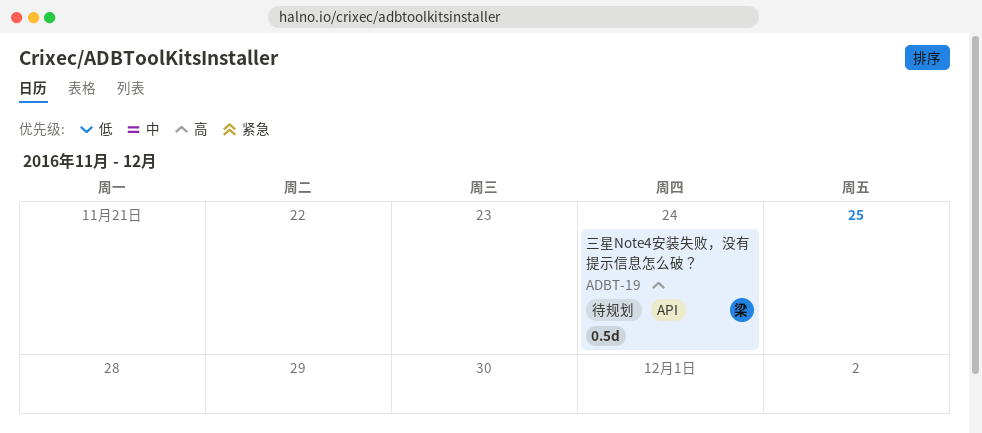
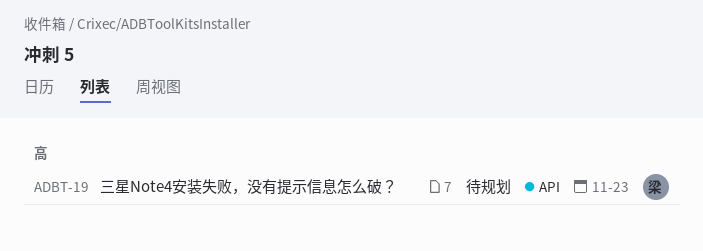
ADBT-19, due: Nov 24 -> Nov 23

